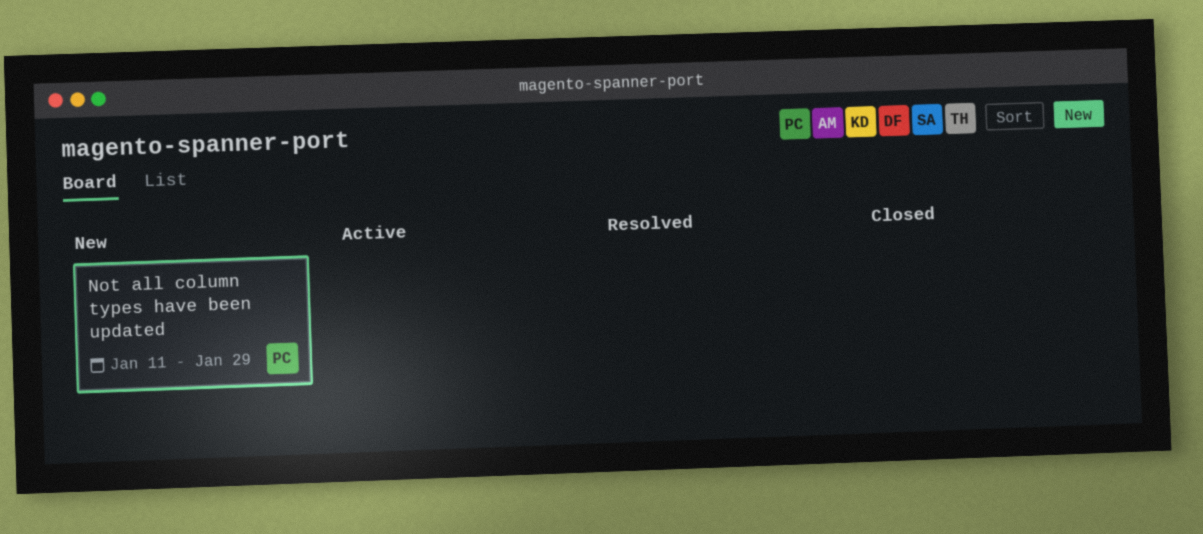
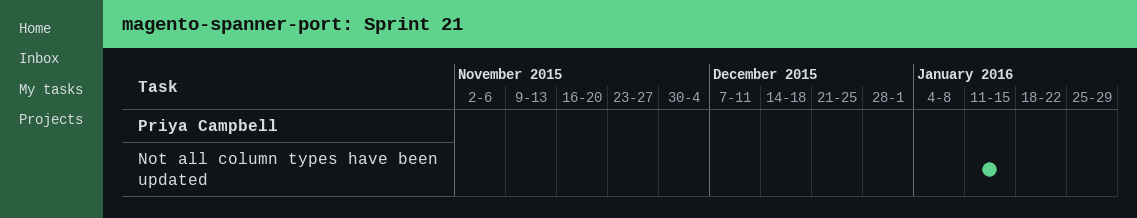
Not all column types have been updated, due: Jan 29 -> Jan 15

